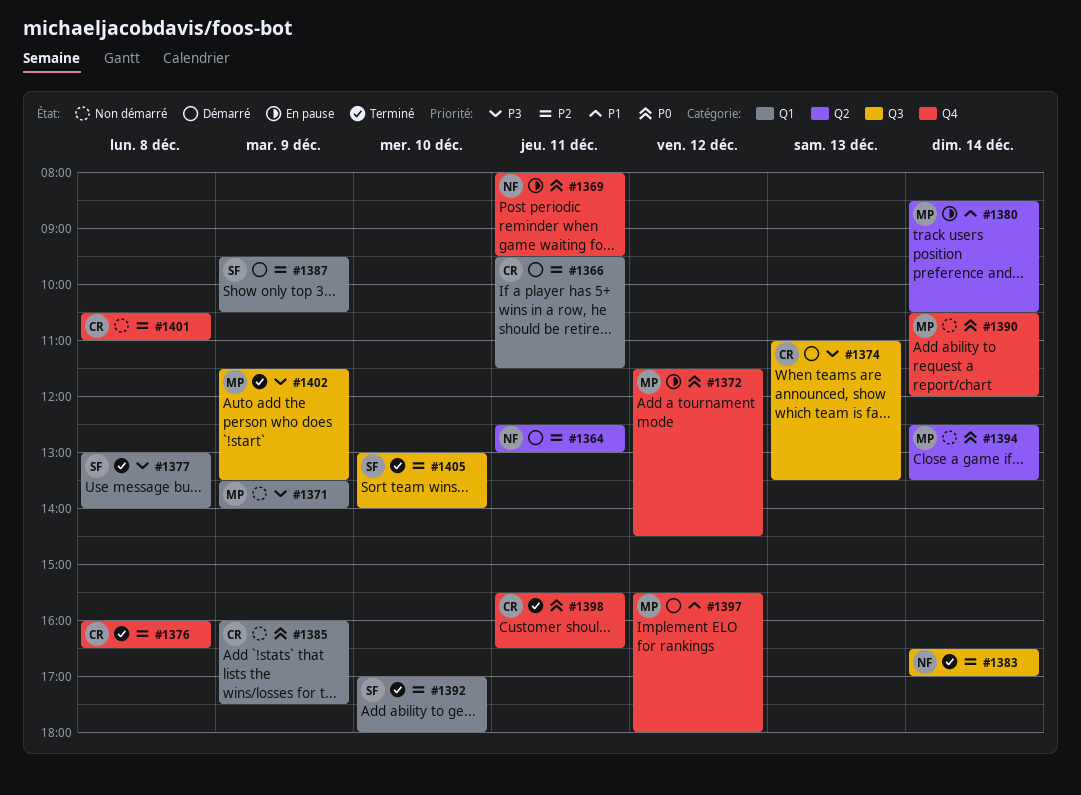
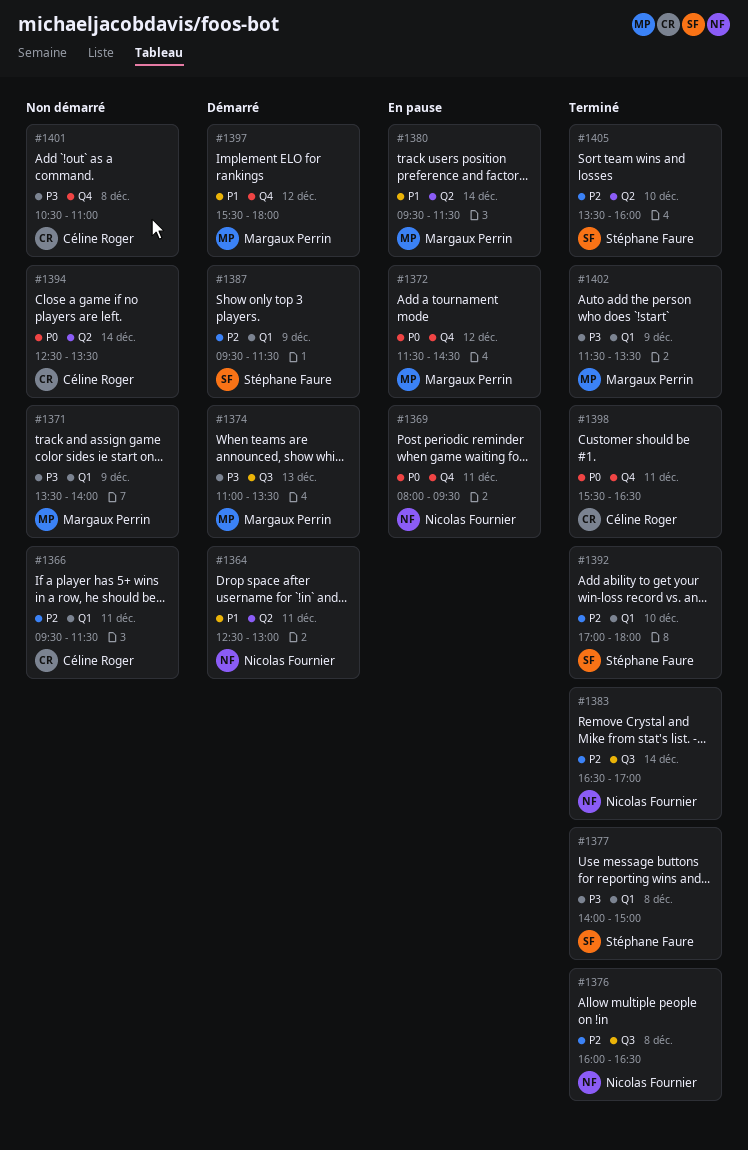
#1364, priority: P2 -> P1
#1366, status: Démarré -> Non démarré
#1374, owner: Céline Roger -> Margaux Perrin
#1376, owner: Céline Roger -> Nicolas Fournier
#1376, label: Q4 -> Q3
#1377, begins: 13:00 -> 14:00
#1377, ends: 14:00 -> 15:00
#1380, begins: 08:30 -> 09:30
#1380, ends: 10:30 -> 11:30
#1385: present -> none
#1387, ends: 10:30 -> 11:30
#1390: present -> none
#1394, owner: Margaux Perrin -> Céline Roger
#1401, priority: P2 -> P3
#1402, label: Q3 -> Q1
#1405, label: Q3 -> Q2
#1405, begins: 13:00 -> 13:30
#1405, ends: 14:00 -> 16:00

